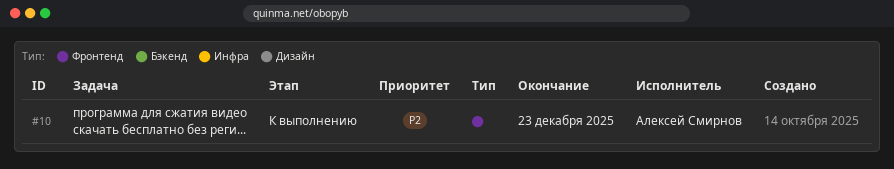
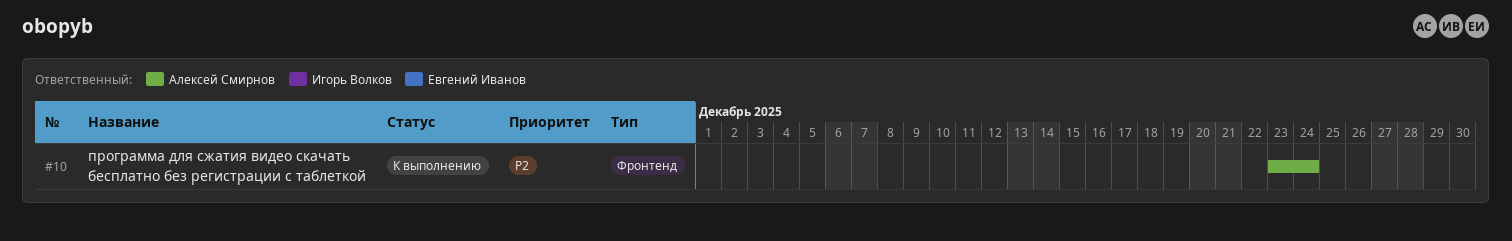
#10, due: Dec 23 -> Dec 24

